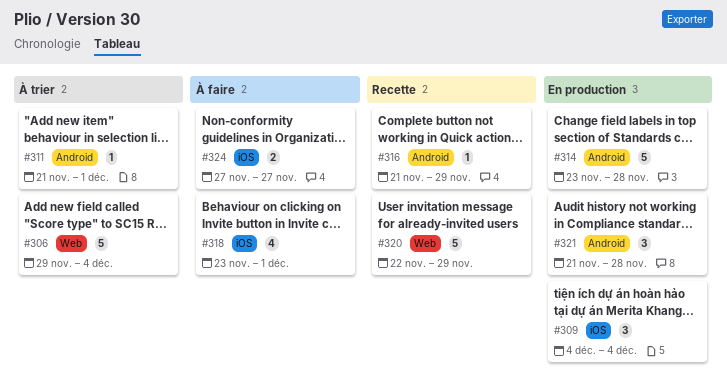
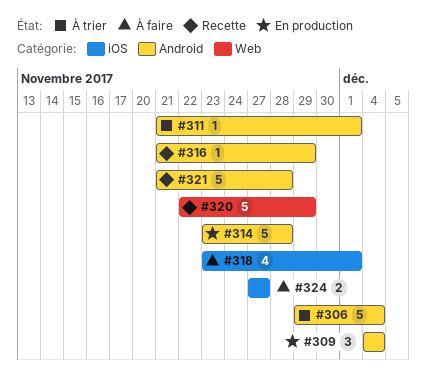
#306, label: Web -> Android
#309, label: iOS -> Android
#321, status: En production -> Recette
#321, estimate: 3 -> 5

